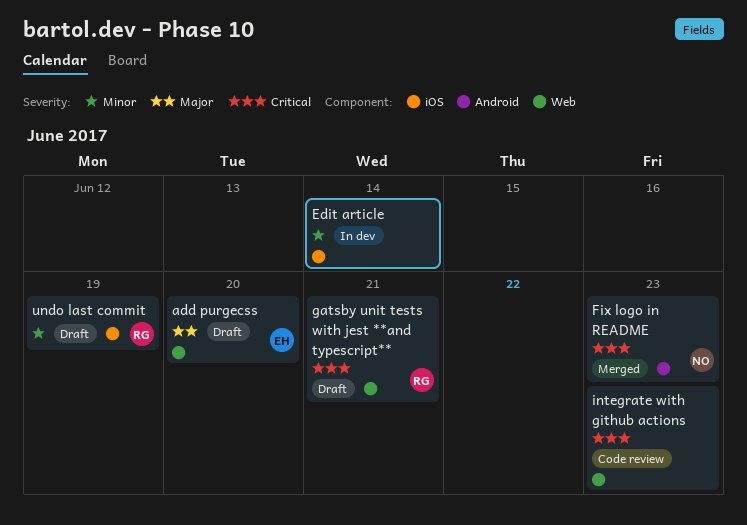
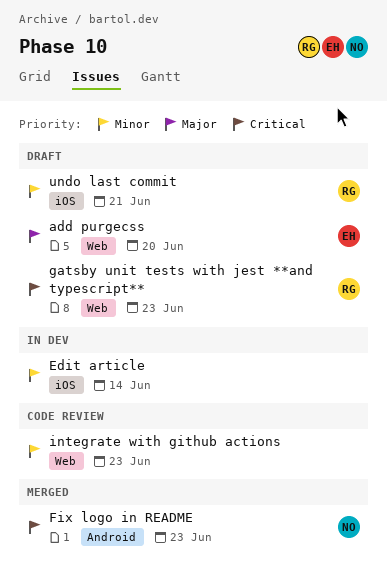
gatsby unit tests with jest **and typescript**, due: Jun 21 -> Jun 23
integrate with github actions, priority: Critical -> Minor
undo last commit, due: Jun 19 -> Jun 21

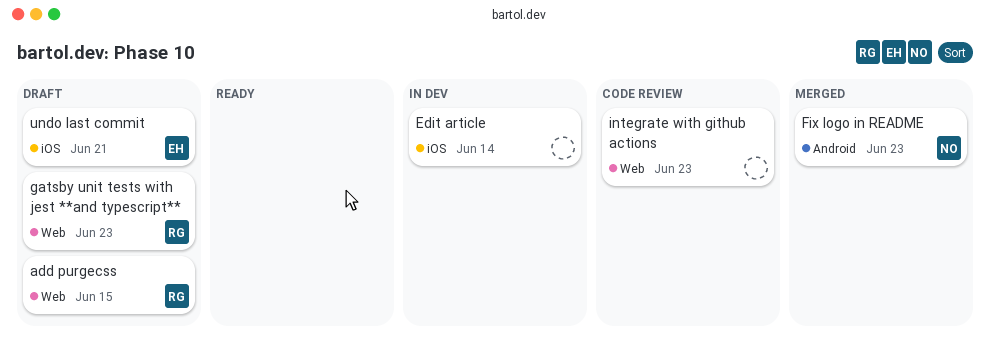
add purgecss, owner: EH -> RG
add purgecss, due: Jun 20 -> Jun 15
undo last commit, owner: RG -> EH

